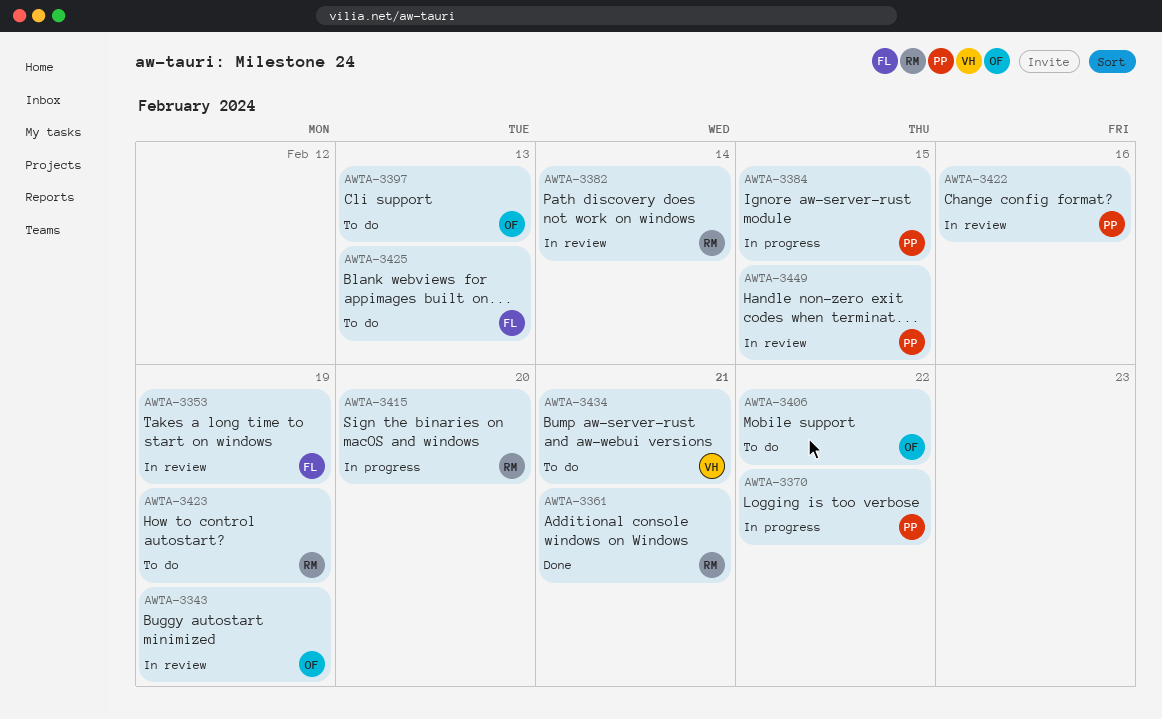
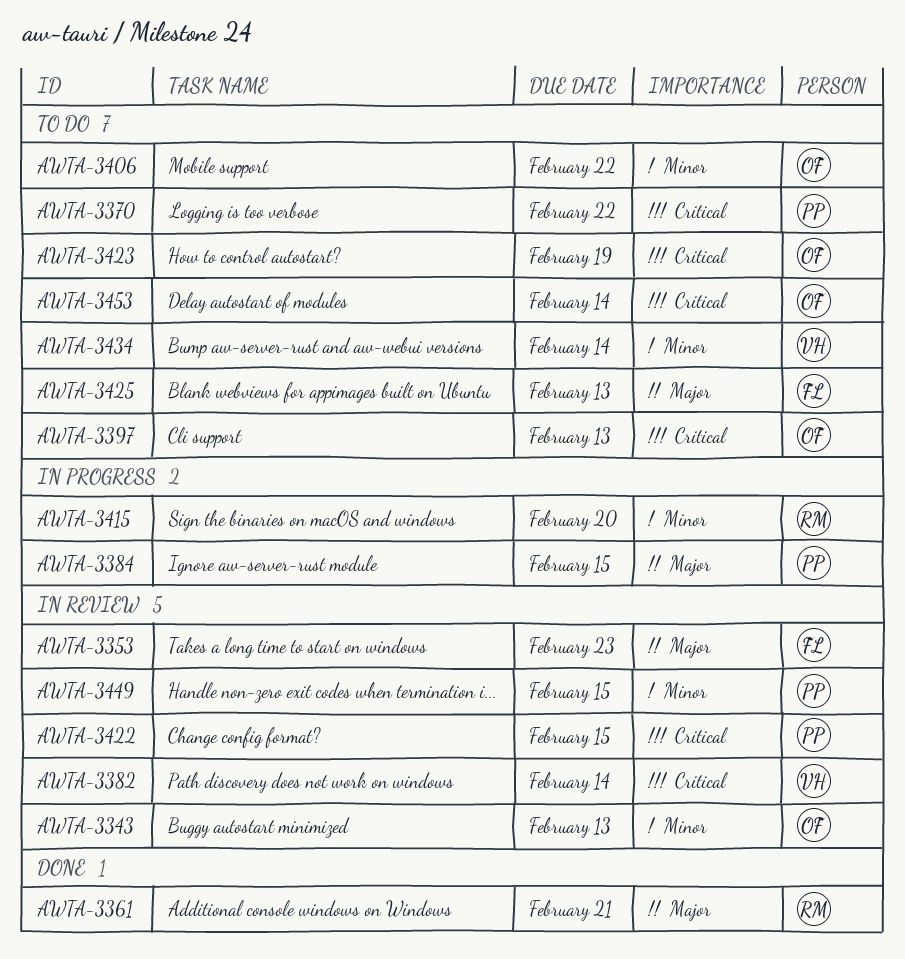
AWTA-3343, due: Feb 19 -> Feb 13
AWTA-3353, due: Feb 19 -> Feb 23
AWTA-3370, status: In progress -> To do
AWTA-3382, owner: RM -> VH
AWTA-3422, due: Feb 16 -> Feb 15
AWTA-3423, owner: RM -> OF
AWTA-3434, due: Feb 21 -> Feb 14
AWTA-3453: none -> present

